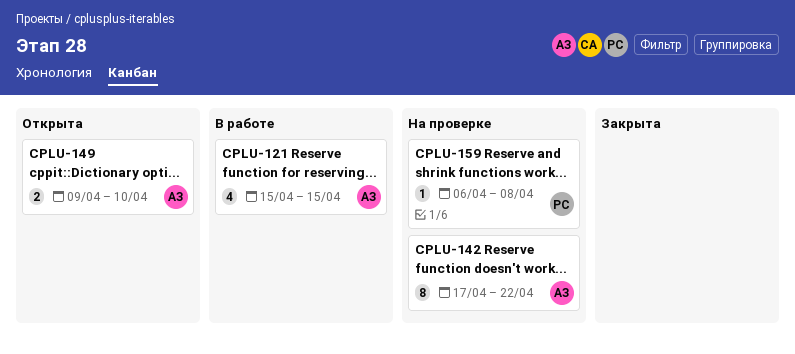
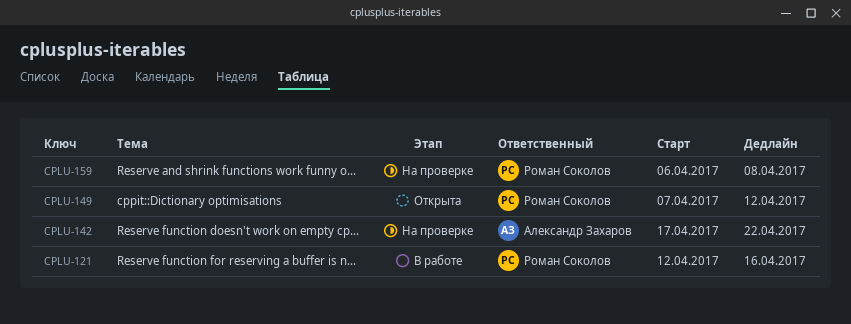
CPLU-121, owner: Александр Захаров -> Роман Соколов
CPLU-121, start: Apr 15 -> Apr 12
CPLU-121, due: Apr 15 -> Apr 16
CPLU-149, owner: Александр Захаров -> Роман Соколов
CPLU-149, start: Apr 9 -> Apr 7
CPLU-149, due: Apr 10 -> Apr 12

